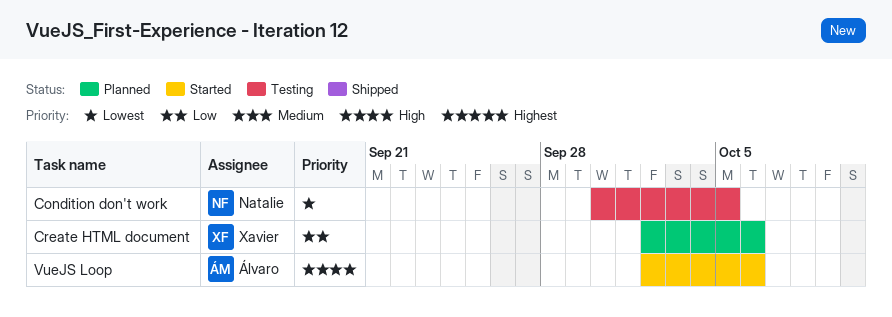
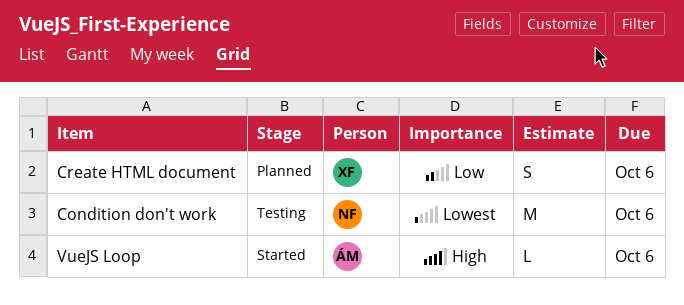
Condition don't work, due: Oct 5 -> Oct 6

